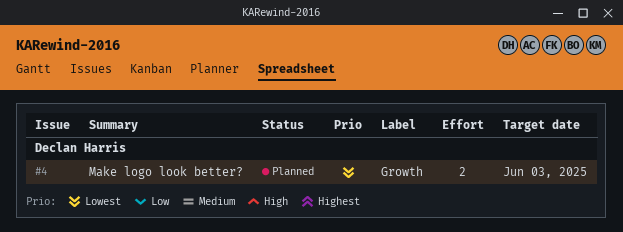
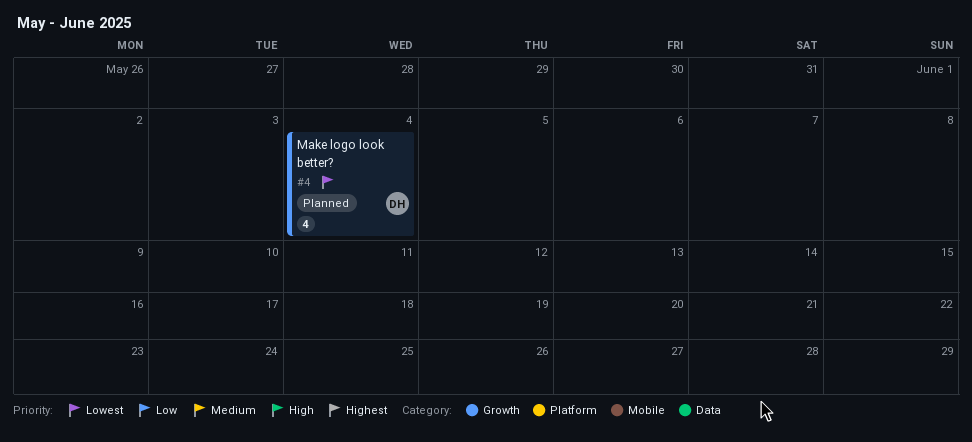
#4, estimate: 2 -> 4
#4, due: Jun 3 -> Jun 4

